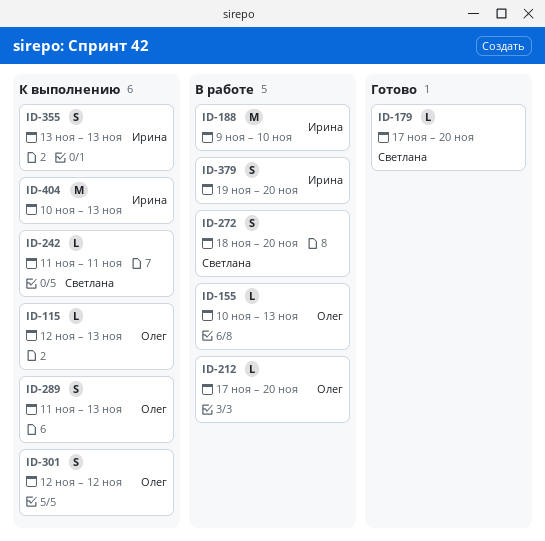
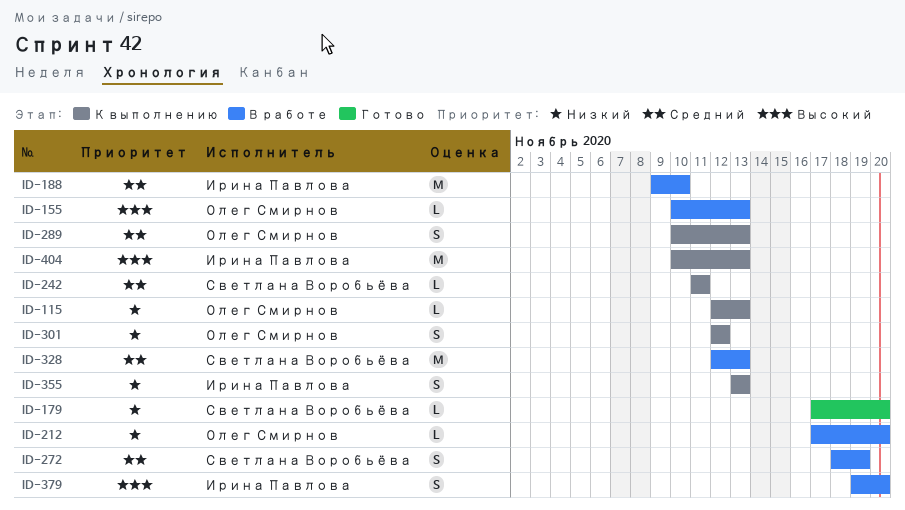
ID-272, due: Nov 20 -> Nov 19
ID-289, start: Nov 11 -> Nov 10
ID-328: none -> present

